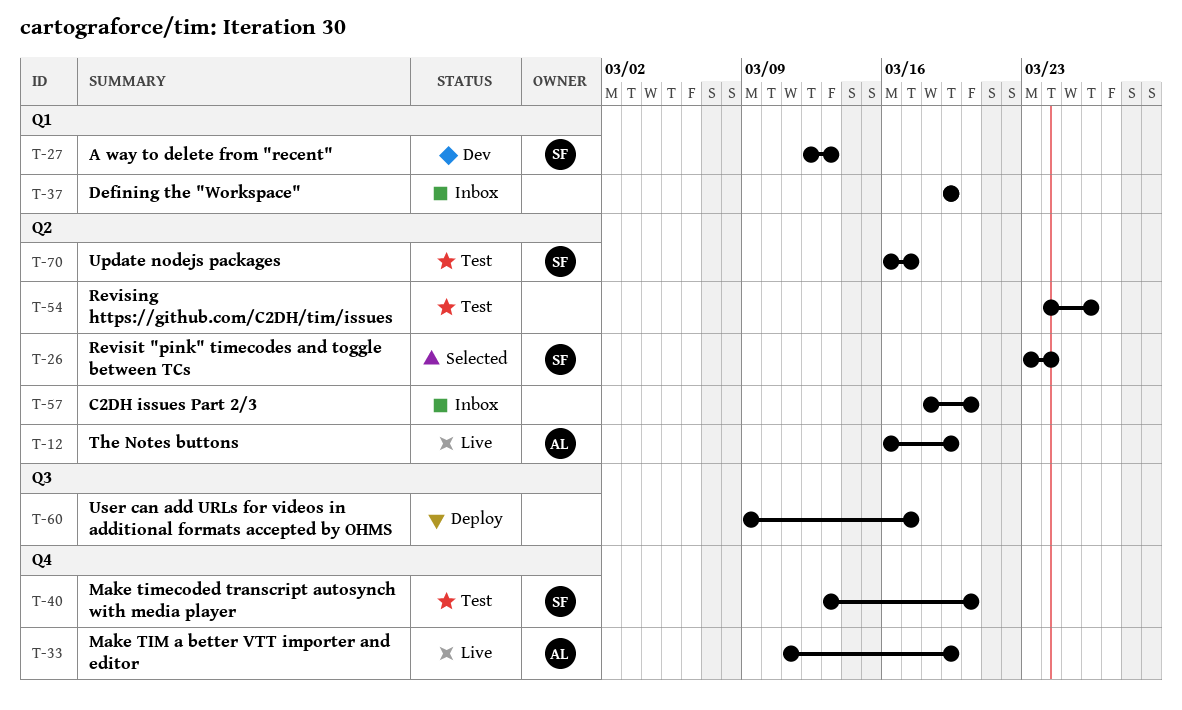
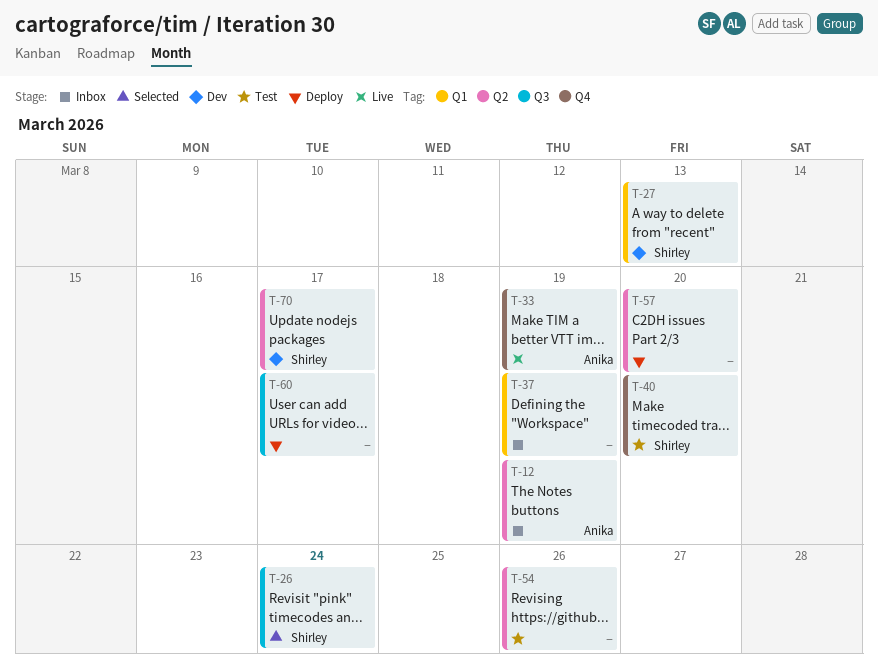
T-12, status: Live -> Inbox
T-26, label: Q2 -> Q3
T-57, status: Inbox -> Deploy
T-70, status: Test -> Dev

